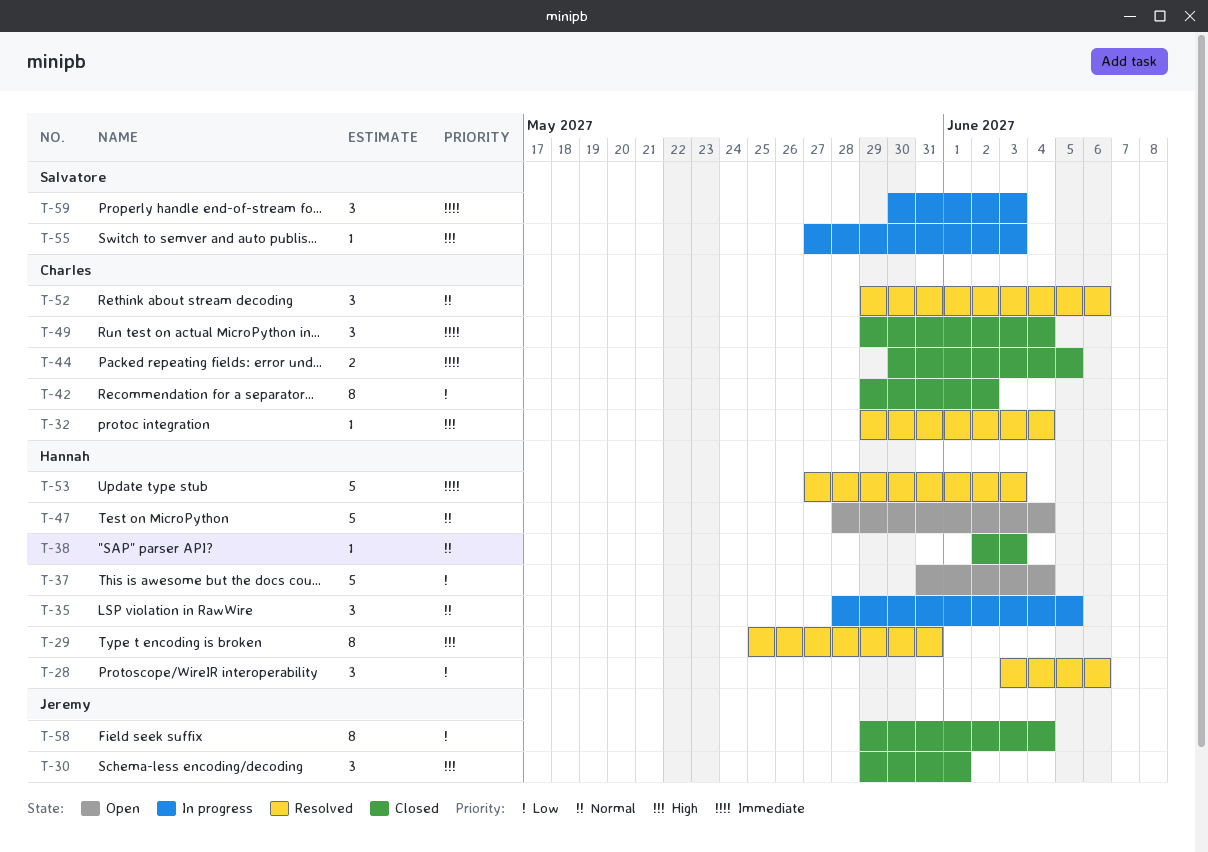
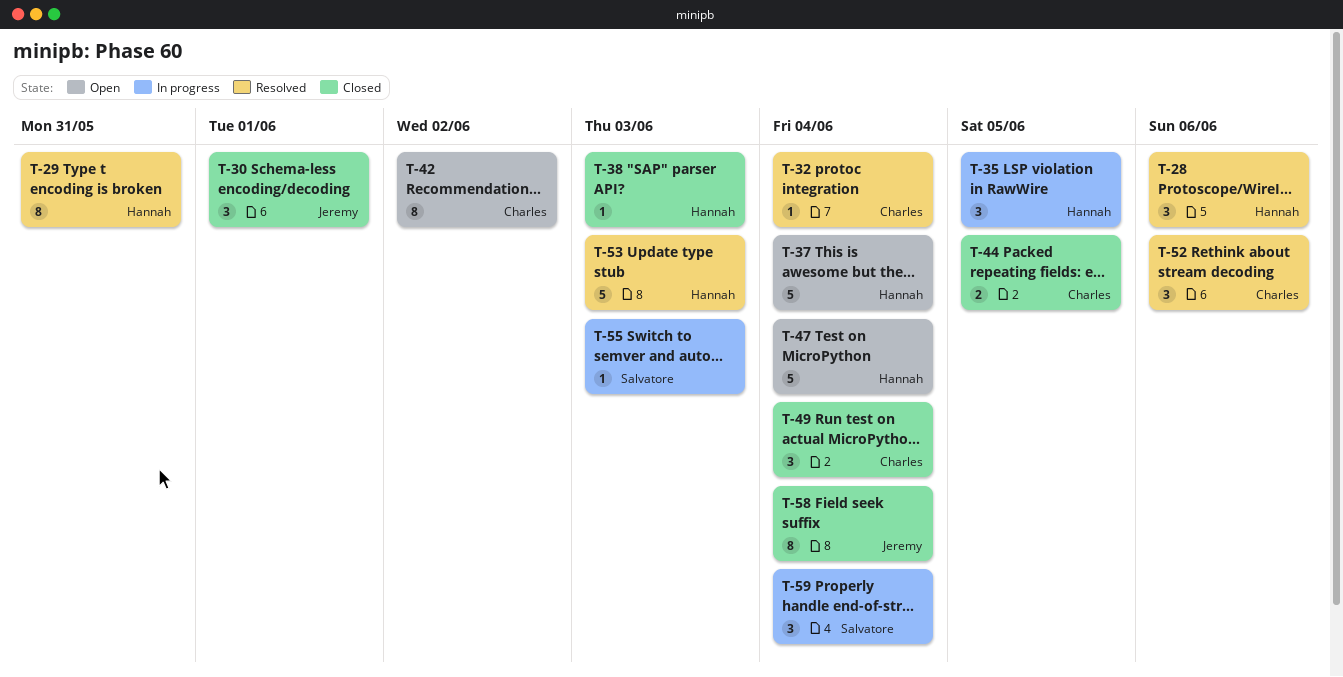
T-42, status: Closed -> Open
T-59, due: Jun 3 -> Jun 4

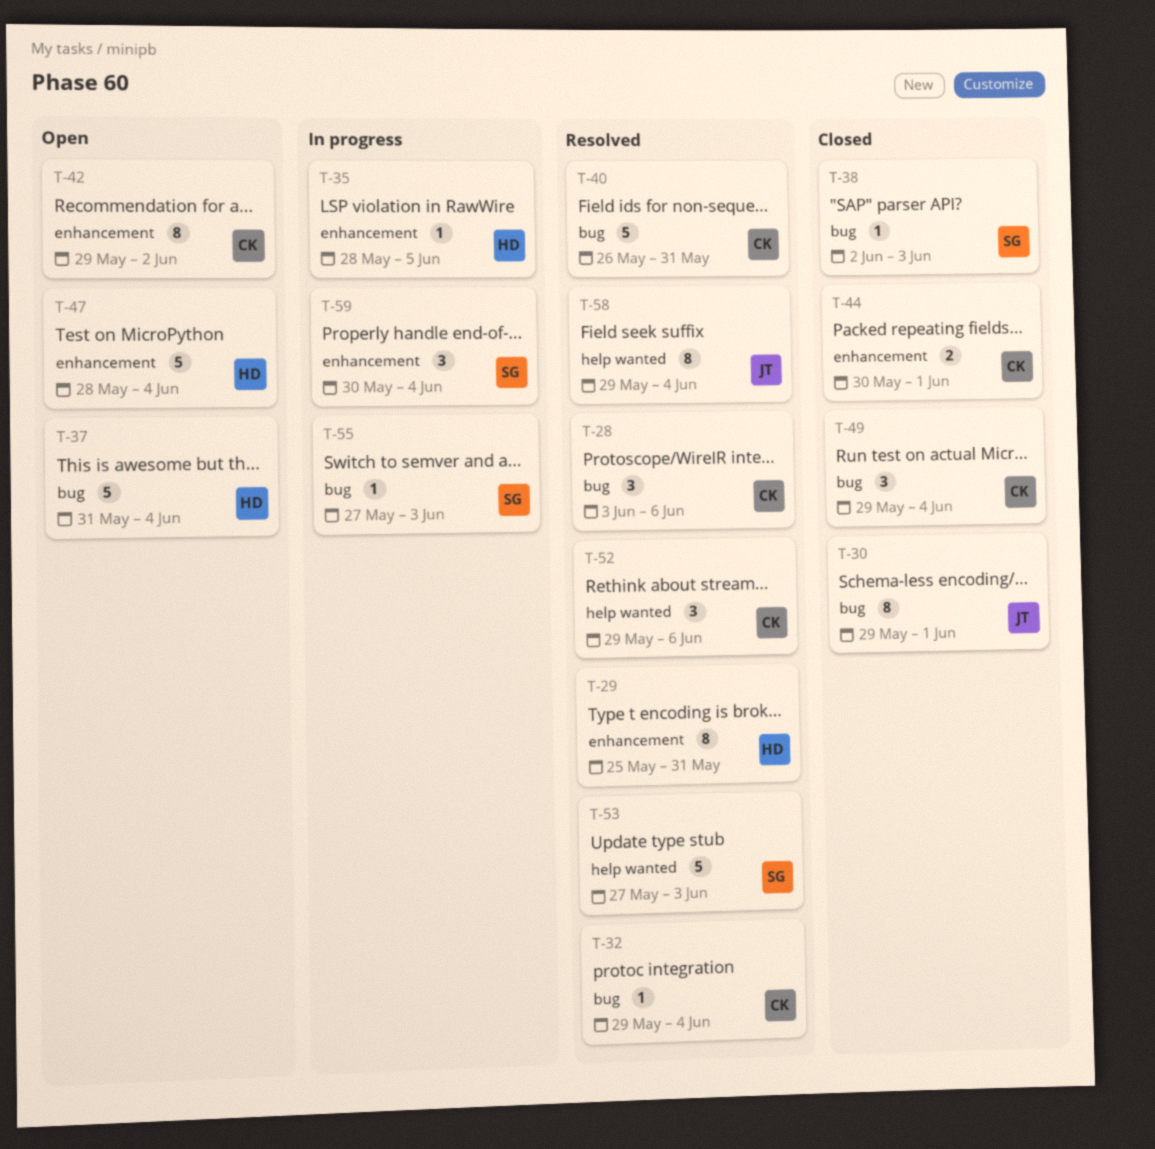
T-28, owner: Hannah -> Charles
T-30, estimate: 3 -> 8
T-35, estimate: 3 -> 1
T-38, owner: Hannah -> Salvatore
T-40: none -> present
T-44, due: Jun 5 -> Jun 1
T-53, owner: Hannah -> Salvatore
T-58, status: Closed -> Resolved

